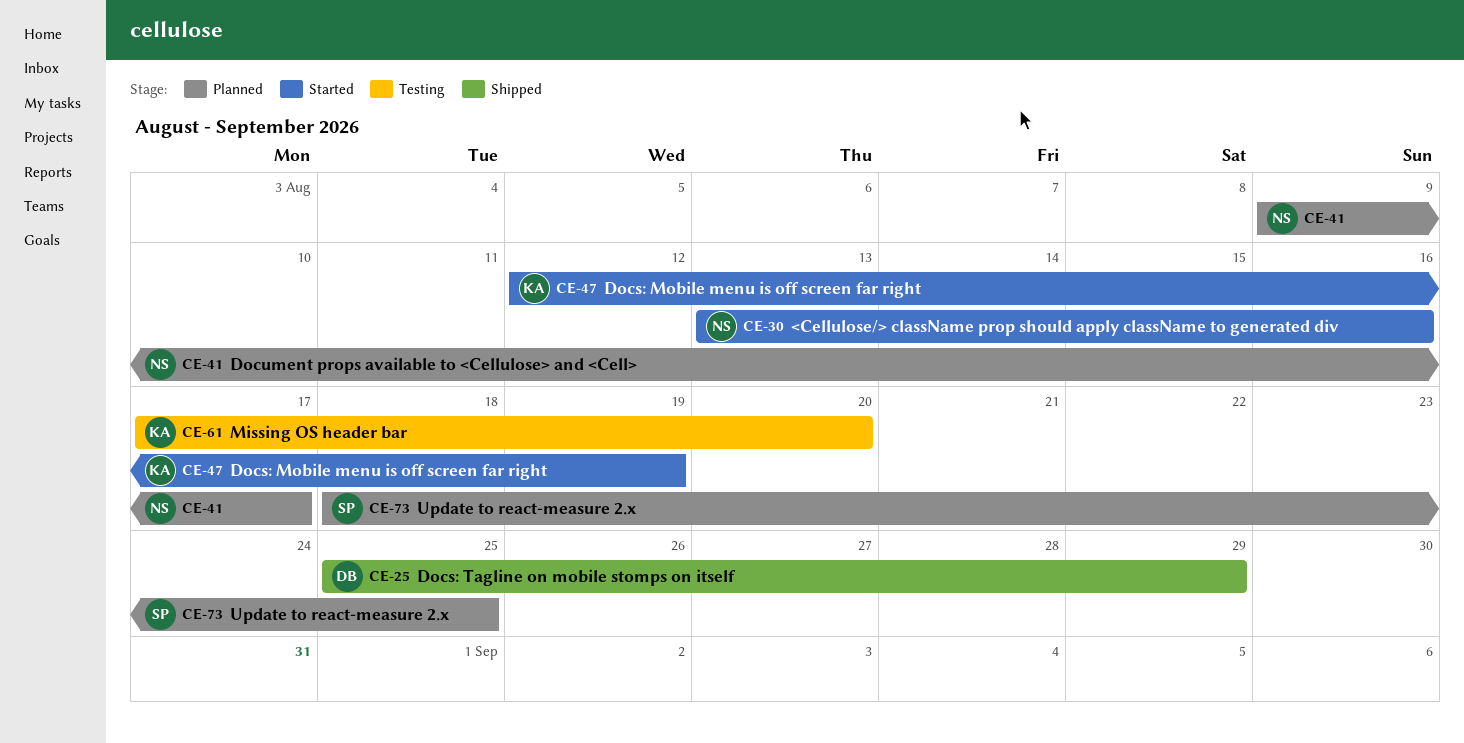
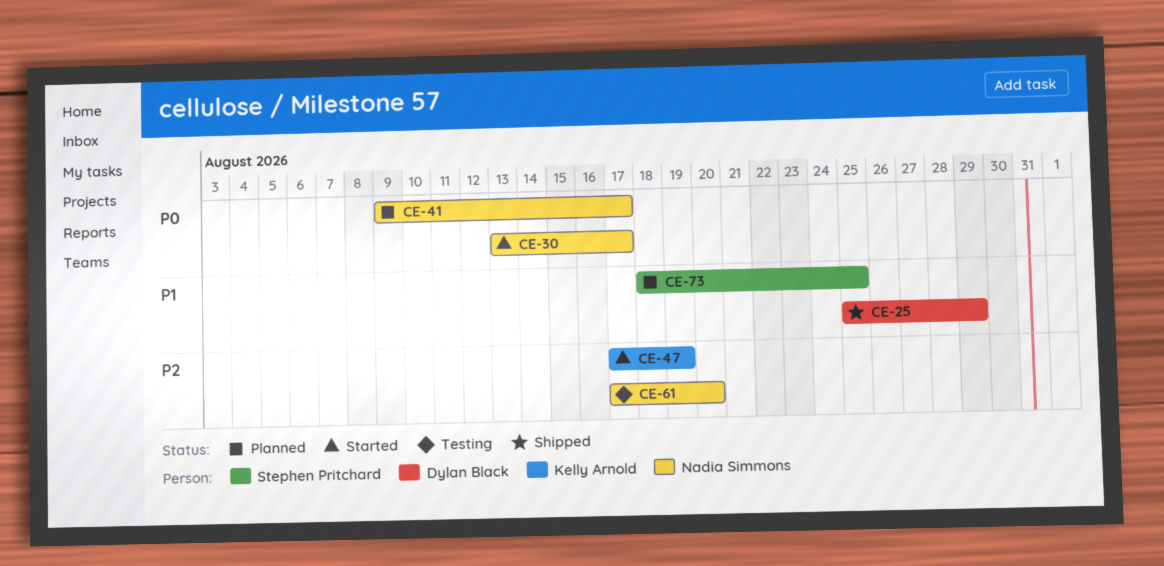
CE-30, due: Aug 16 -> Aug 17
CE-47, start: Aug 12 -> Aug 17
CE-61, owner: Kelly Arnold -> Nadia Simmons

